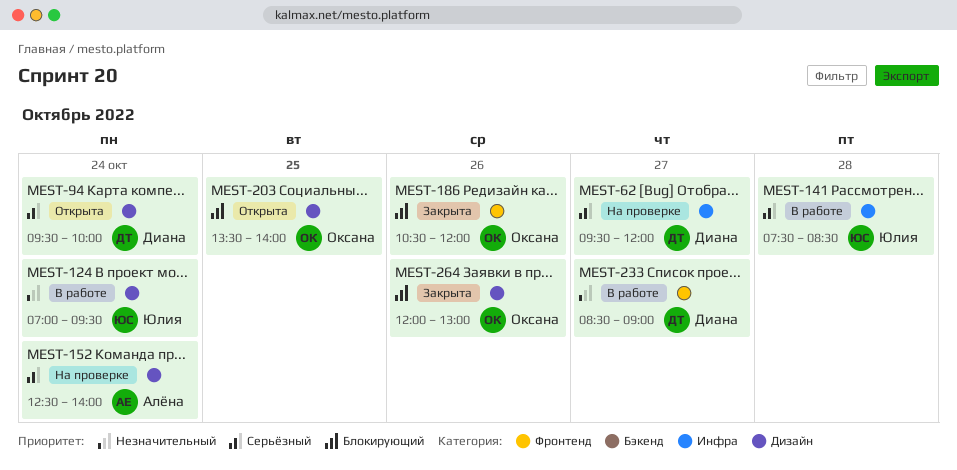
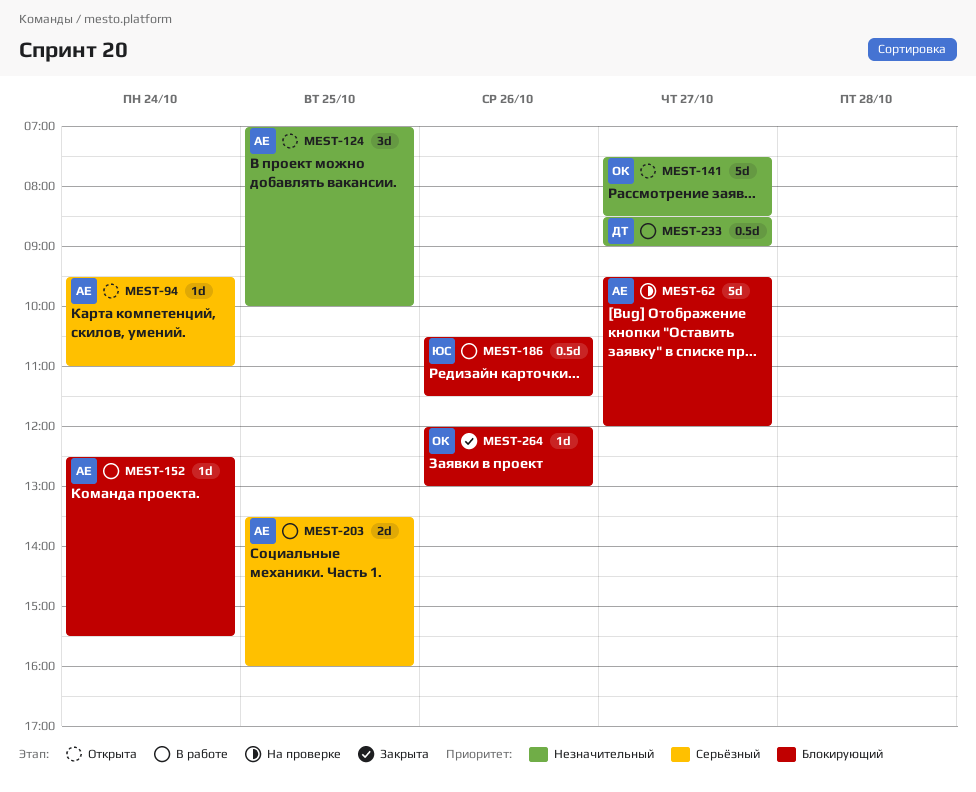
MEST-62, owner: Диана -> Алёна
MEST-62, priority: Серьёзный -> Блокирующий
MEST-94, owner: Диана -> Алёна
MEST-94, ends: 10:00 -> 11:00
MEST-124, status: В работе -> Открыта
MEST-124, owner: Юлия -> Алёна
MEST-124, day: Oct 24 -> Oct 25
MEST-124, ends: 09:30 -> 10:00
MEST-141, status: В работе -> Открыта
MEST-141, owner: Юлия -> Оксана
MEST-141, priority: Серьёзный -> Незначительный
MEST-141, day: Oct 28 -> Oct 27
MEST-152, status: На проверке -> В работе
MEST-152, priority: Серьёзный -> Блокирующий
MEST-152, ends: 14:00 -> 15:30
MEST-186, status: Закрыта -> В работе
MEST-186, owner: Оксана -> Юлия
MEST-186, ends: 12:00 -> 11:30
MEST-203, status: Открыта -> В работе
MEST-203, owner: Оксана -> Алёна
MEST-203, priority: Блокирующий -> Серьёзный
MEST-203, ends: 14:00 -> 16:00

